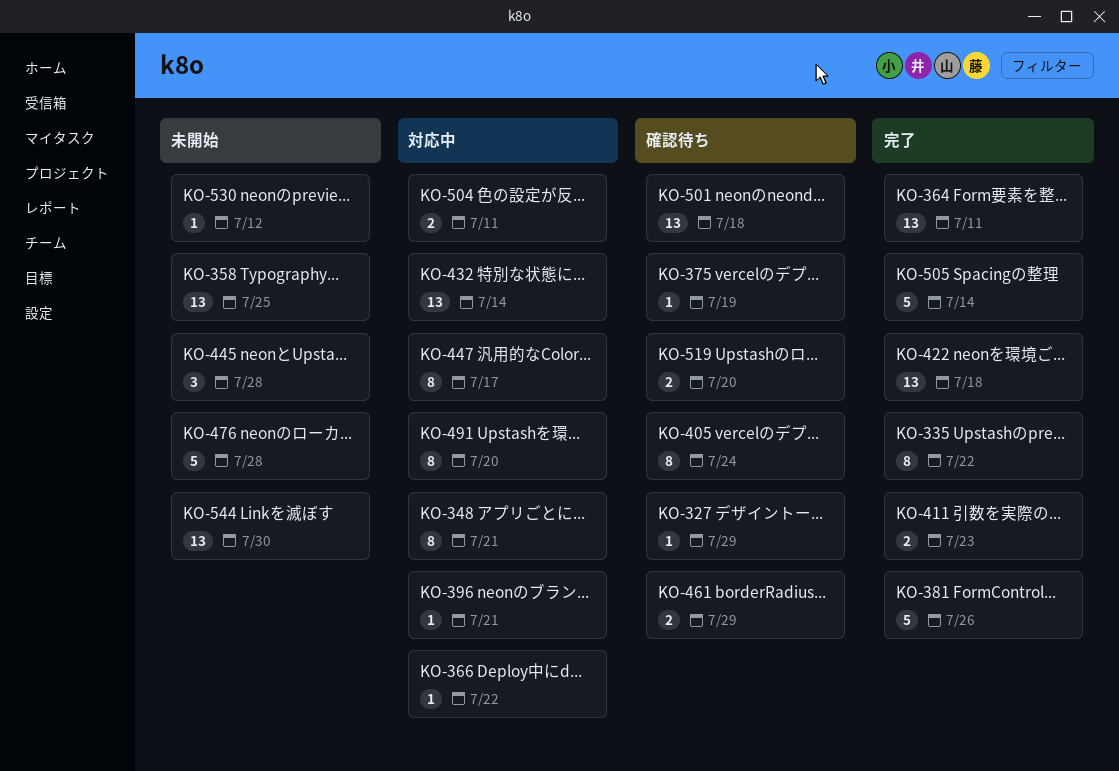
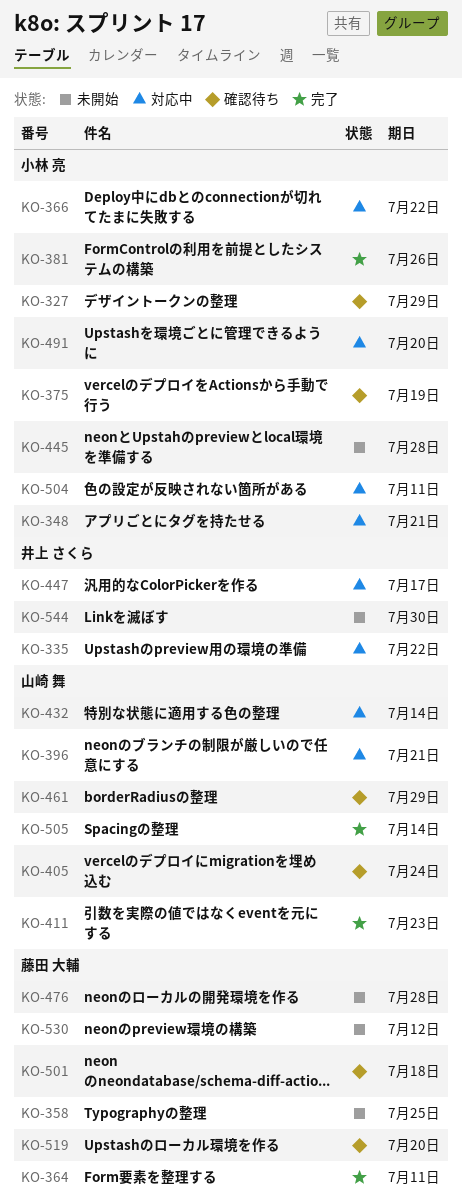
KO-335, status: 完了 -> 対応中
KO-422: present -> none

